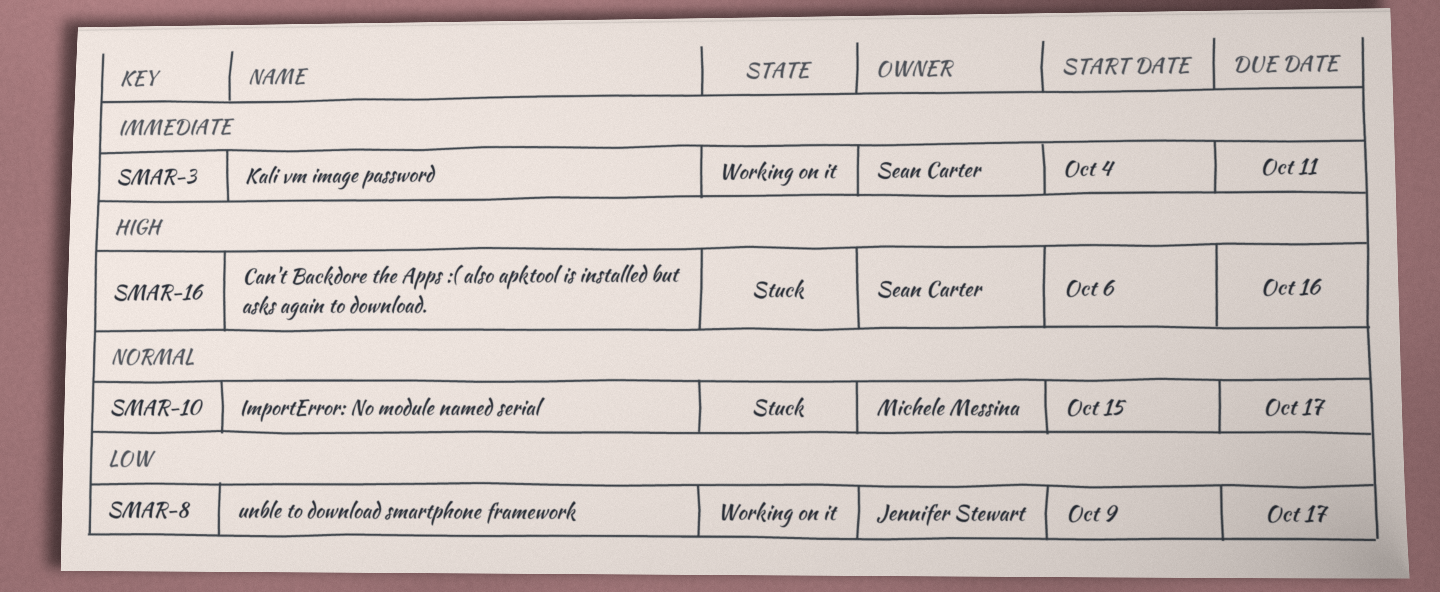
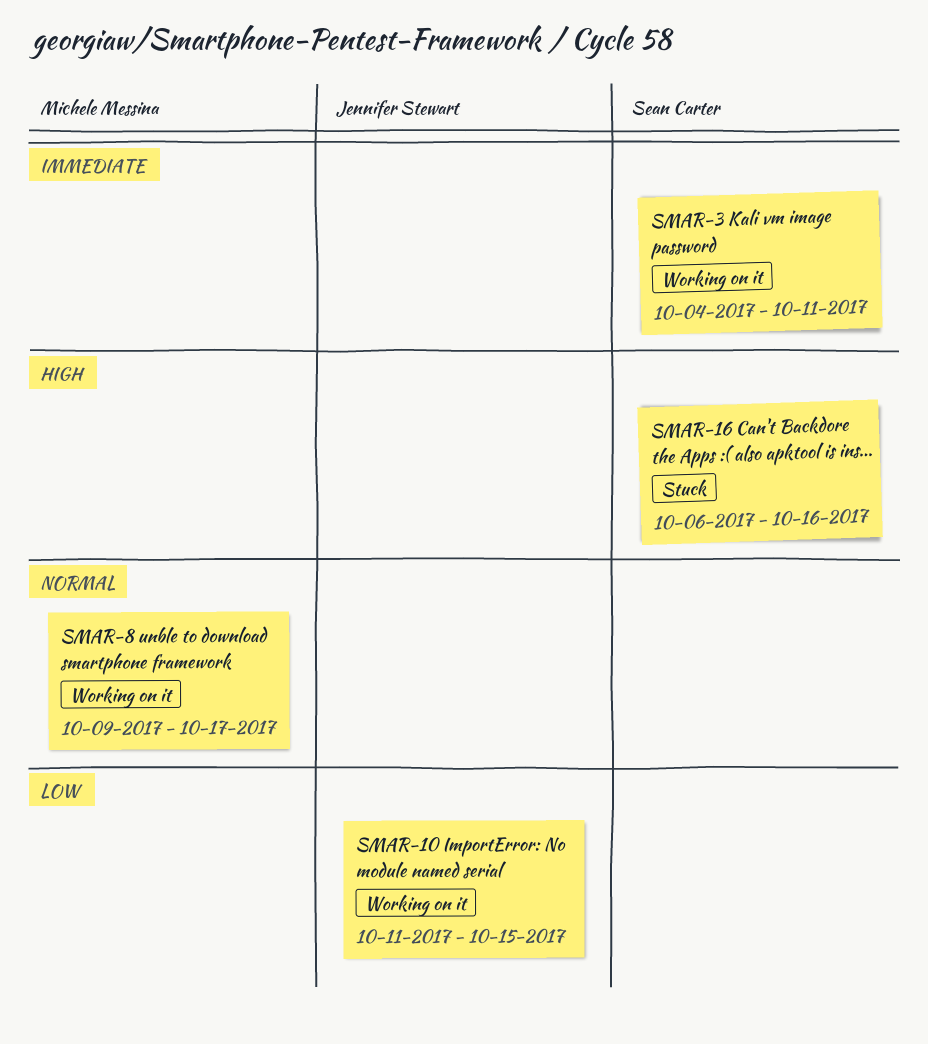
SMAR-8, owner: Jennifer Stewart -> Michele Messina
SMAR-8, priority: Low -> Normal
SMAR-10, status: Stuck -> Working on it
SMAR-10, owner: Michele Messina -> Jennifer Stewart
SMAR-10, priority: Normal -> Low
SMAR-10, start: Oct 15 -> Oct 11
SMAR-10, due: Oct 17 -> Oct 15

